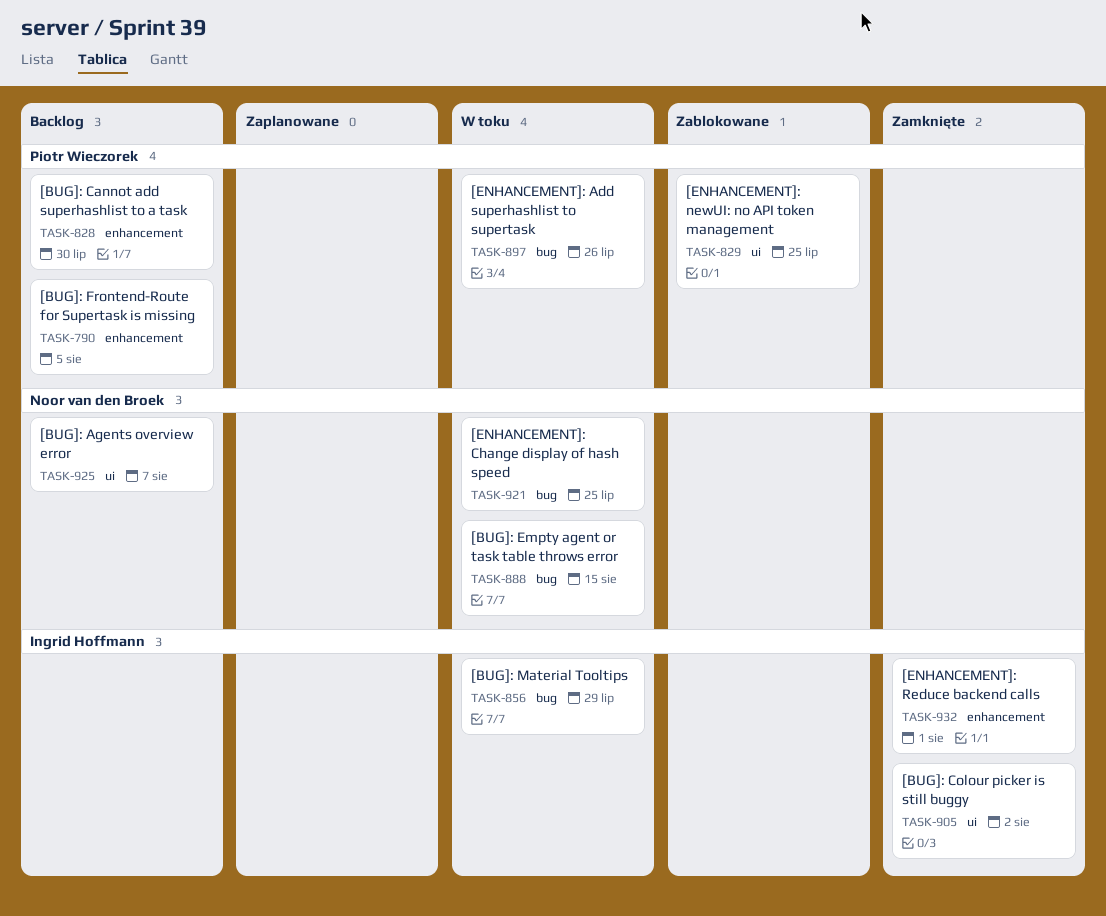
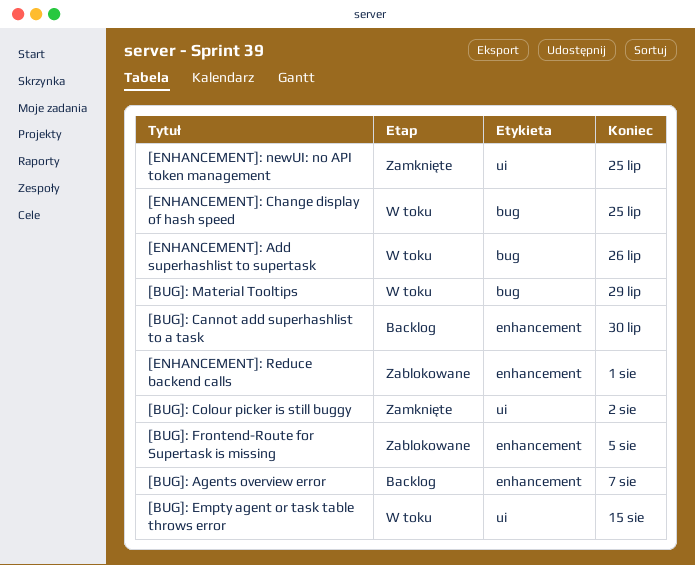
[BUG]: Agents overview error, label: ui -> enhancement
[BUG]: Empty agent or task table throws error, label: bug -> ui
[BUG]: Frontend-Route for Supertask is missing, status: Backlog -> Zablokowane
[ENHANCEMENT]: newUI: no API token management, status: Zablokowane -> Zamknięte
[ENHANCEMENT]: Reduce backend calls, status: Zamknięte -> Zablokowane

